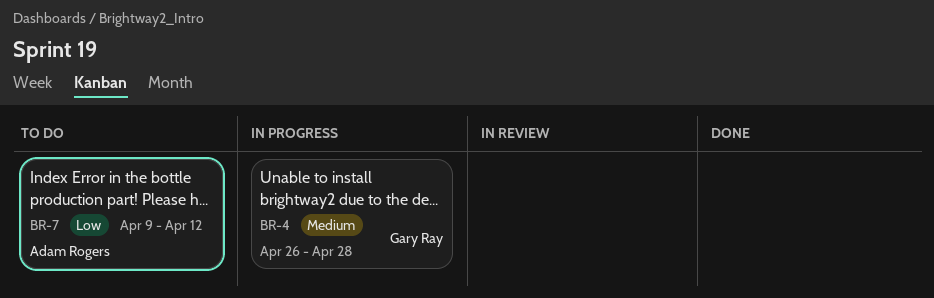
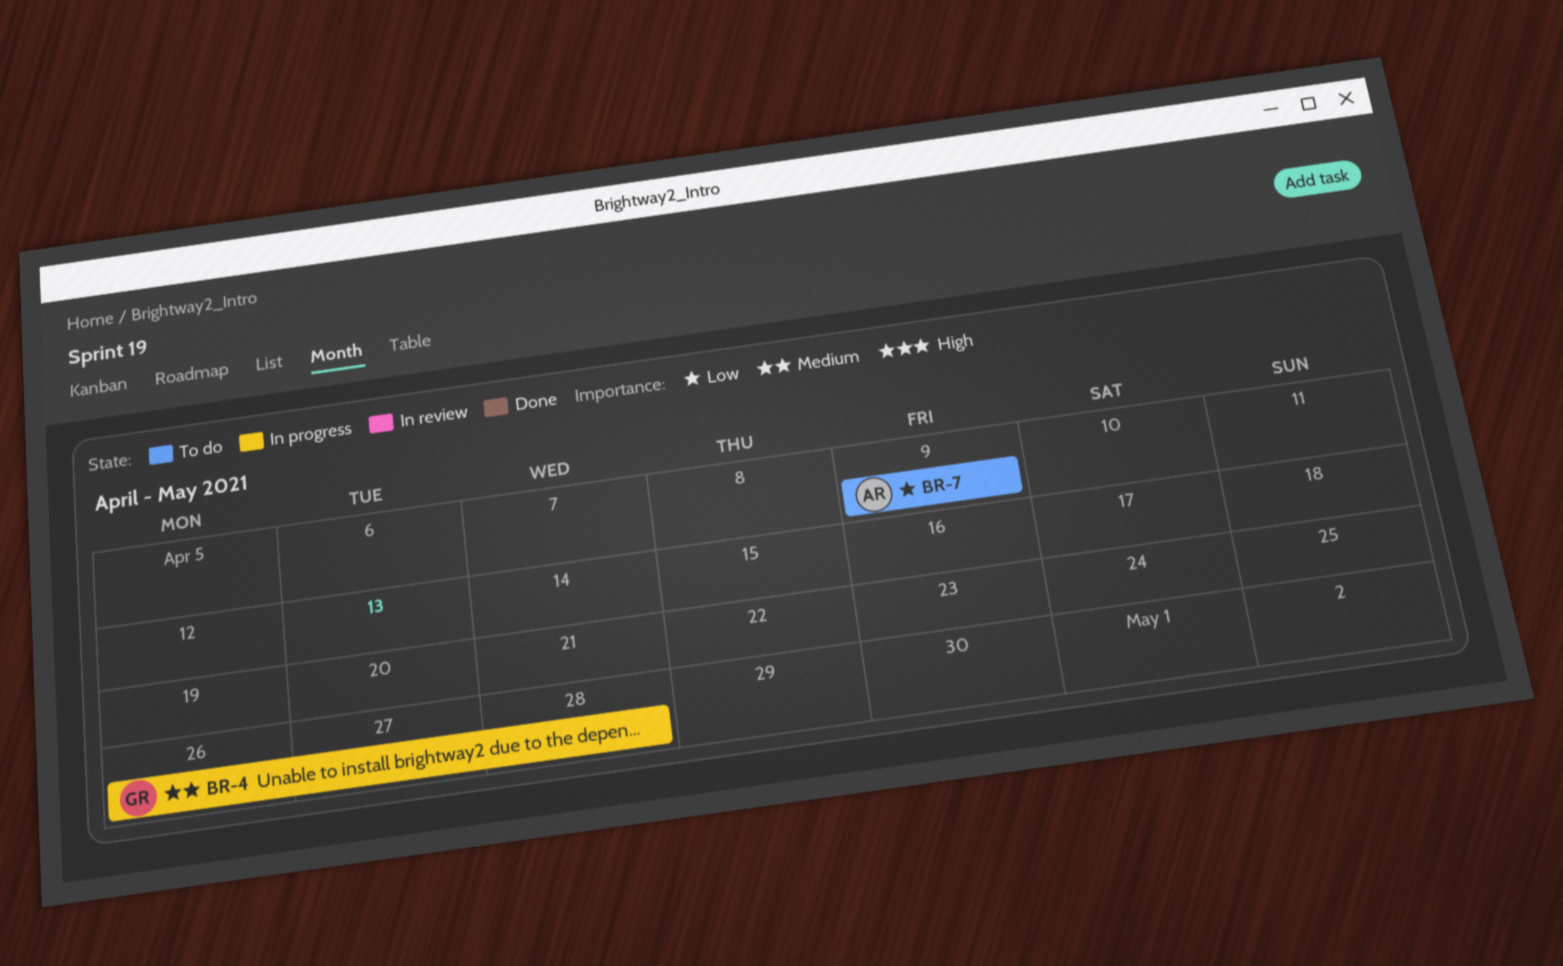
BR-7, due: Apr 12 -> Apr 9

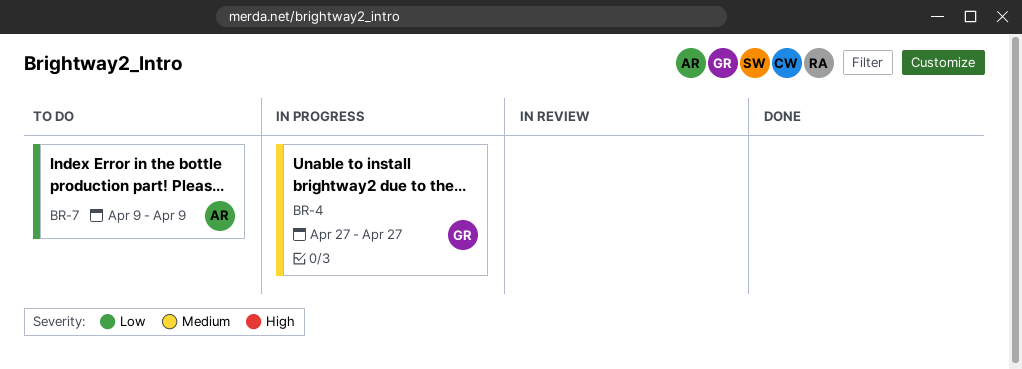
BR-4, start: Apr 26 -> Apr 27
BR-4, due: Apr 28 -> Apr 27

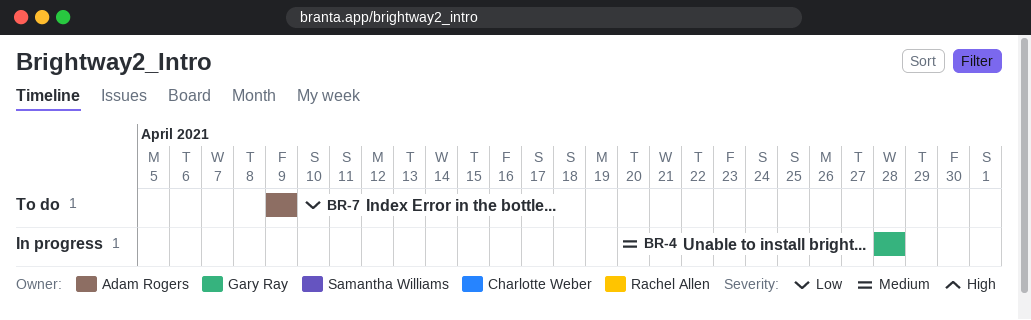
BR-4, start: Apr 27 -> Apr 28
BR-4, due: Apr 27 -> Apr 28

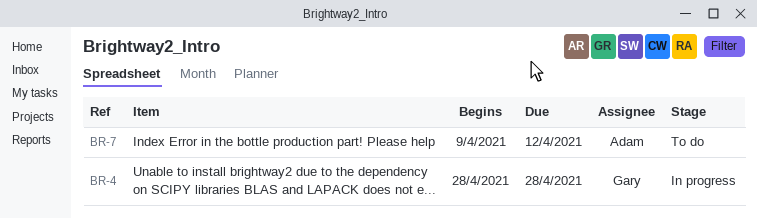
BR-7, due: Apr 9 -> Apr 12

